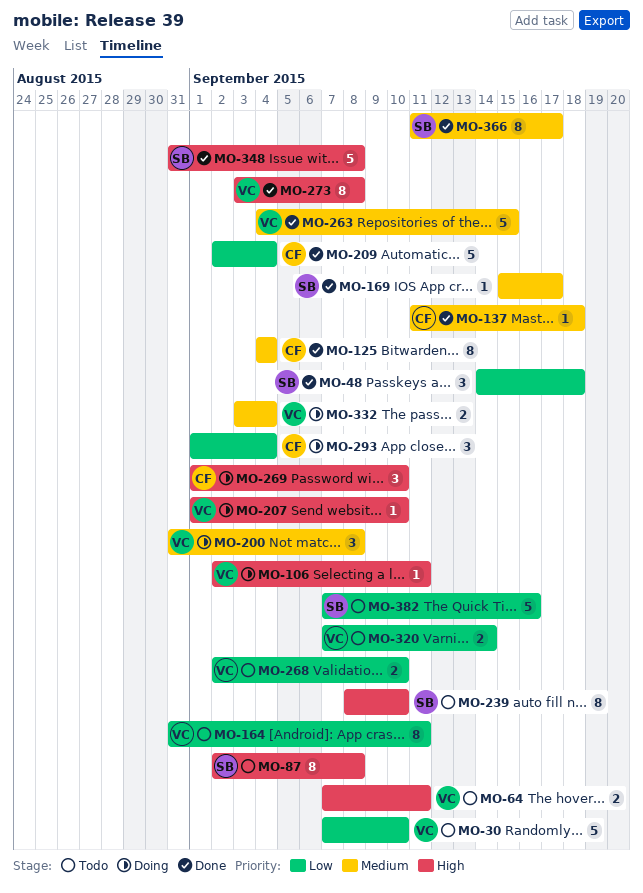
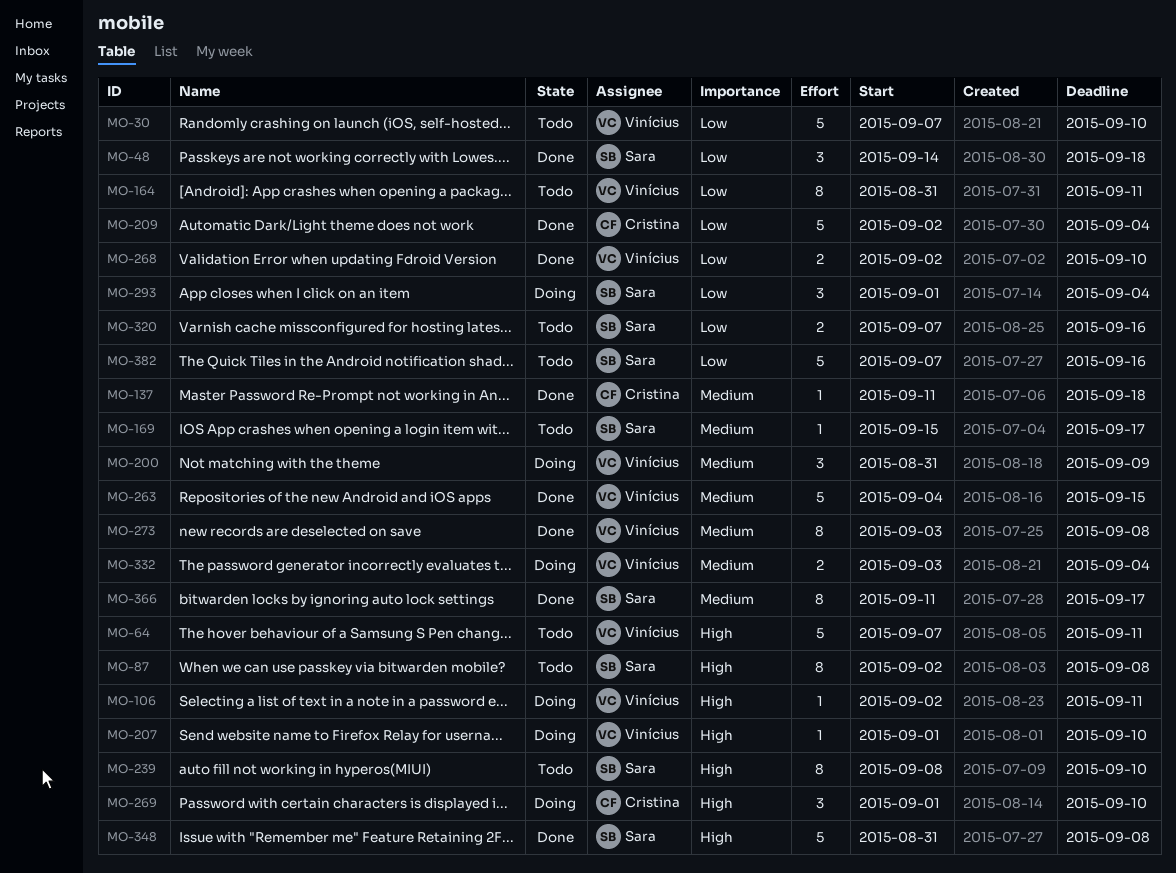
MO-64, estimate: 2 -> 5
MO-125: present -> none
MO-169, status: Done -> Todo
MO-200, due: Sep 8 -> Sep 9
MO-268, status: Todo -> Done
MO-273, priority: High -> Medium
MO-293, owner: Cristina -> Sara
MO-320, owner: Vinícius -> Sara
MO-320, due: Sep 14 -> Sep 16

